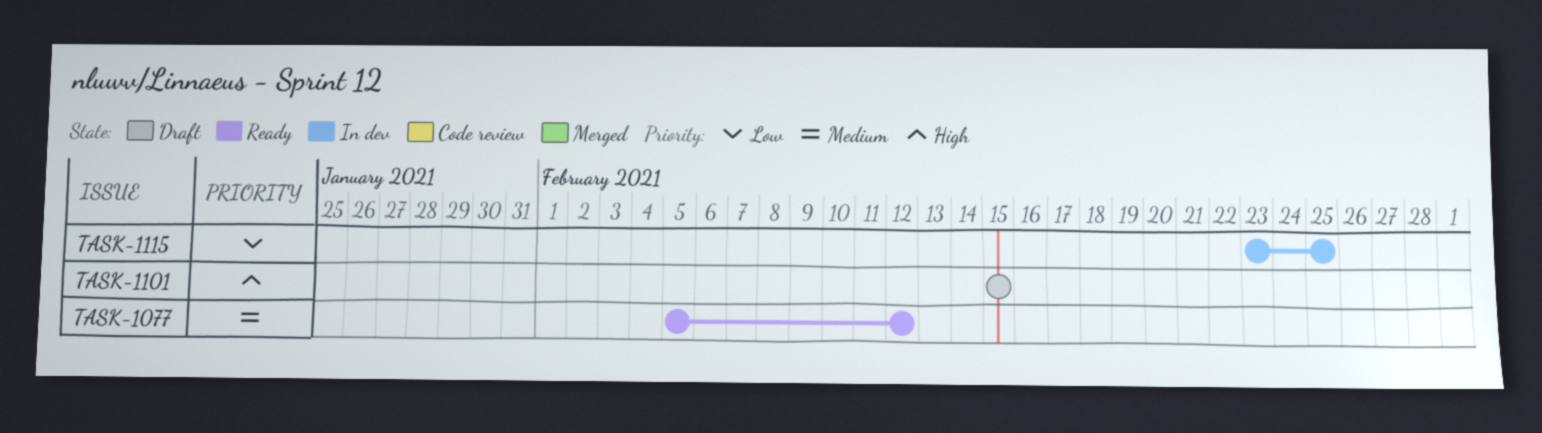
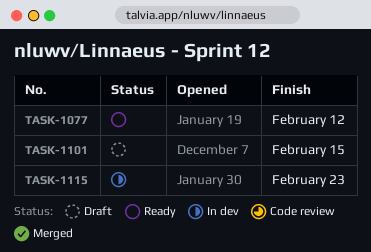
TASK-1115, due: Feb 25 -> Feb 23

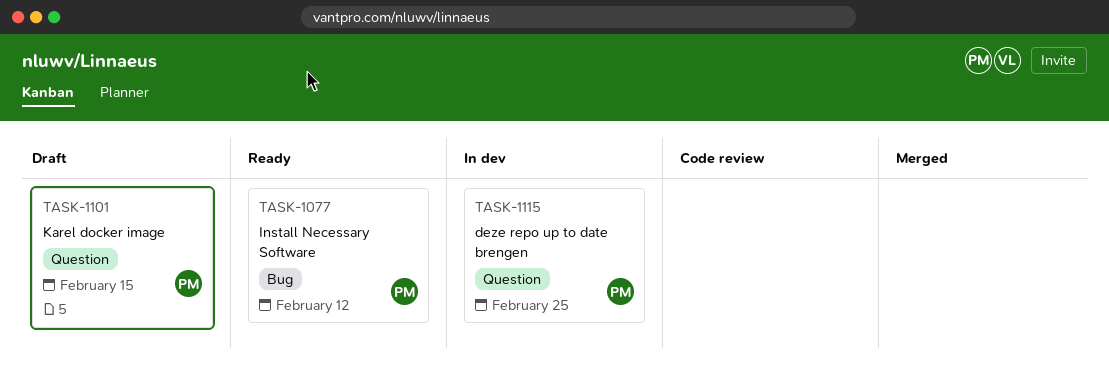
TASK-1115, due: Feb 23 -> Feb 25

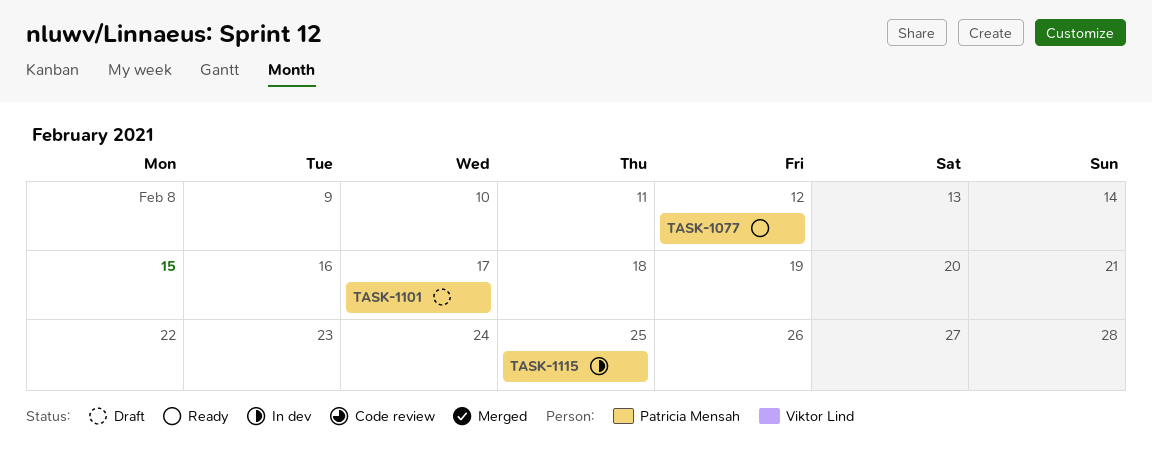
TASK-1101, due: Feb 15 -> Feb 17

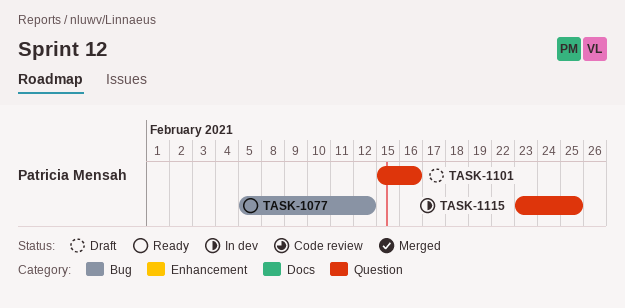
TASK-1101, due: Feb 17 -> Feb 16

